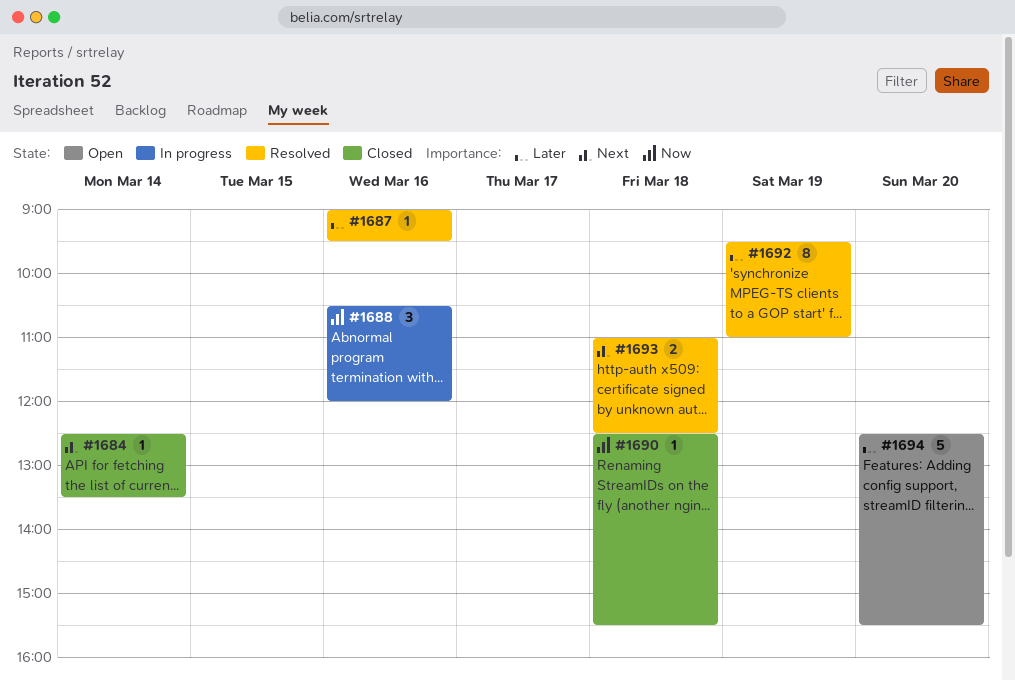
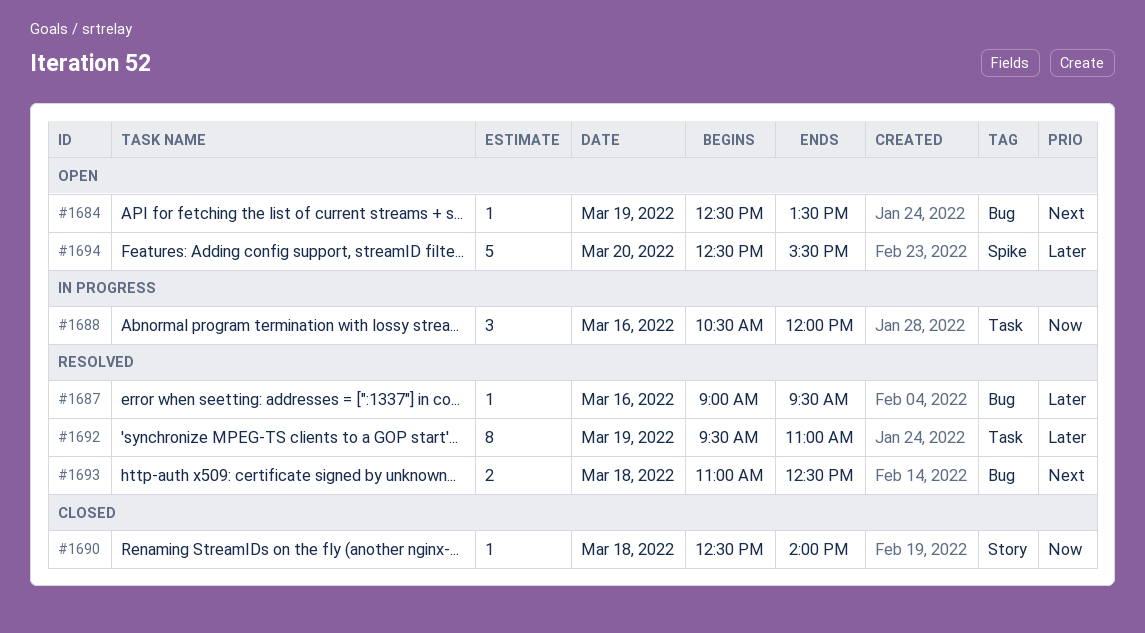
#1684, status: Closed -> Open
#1684, day: Mar 14 -> Mar 19
#1690, ends: 15:30 -> 14:00

